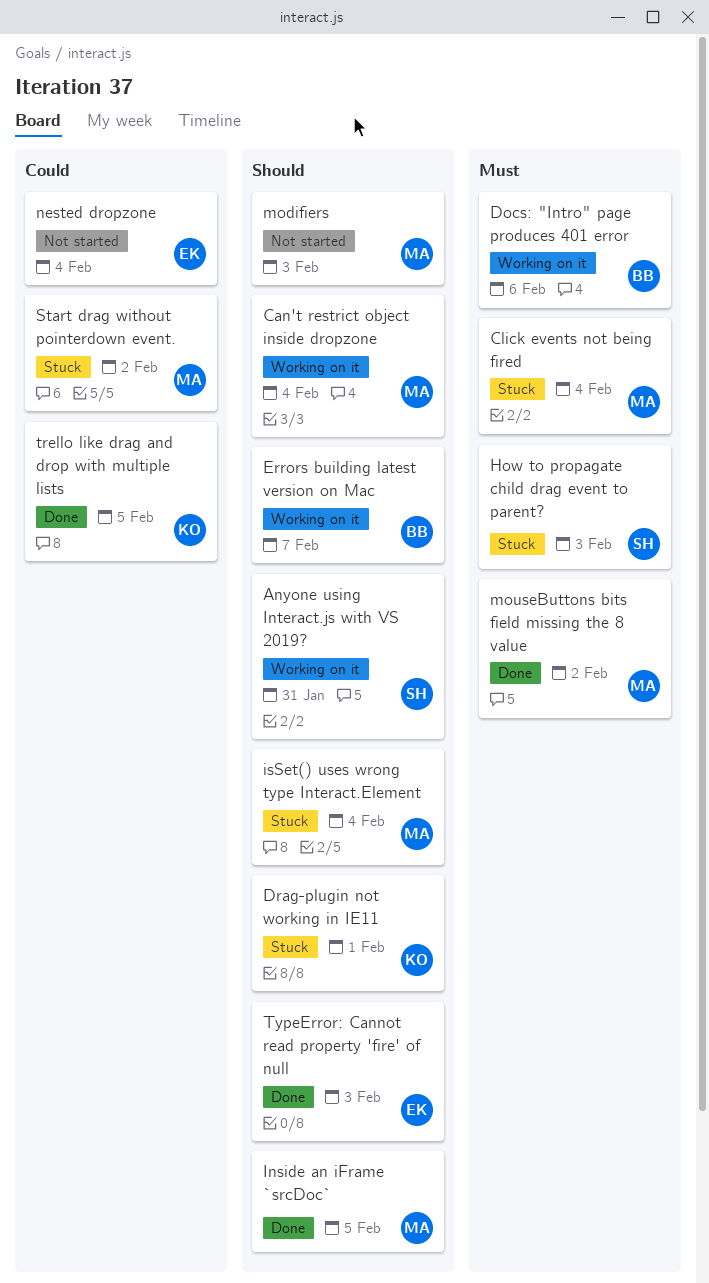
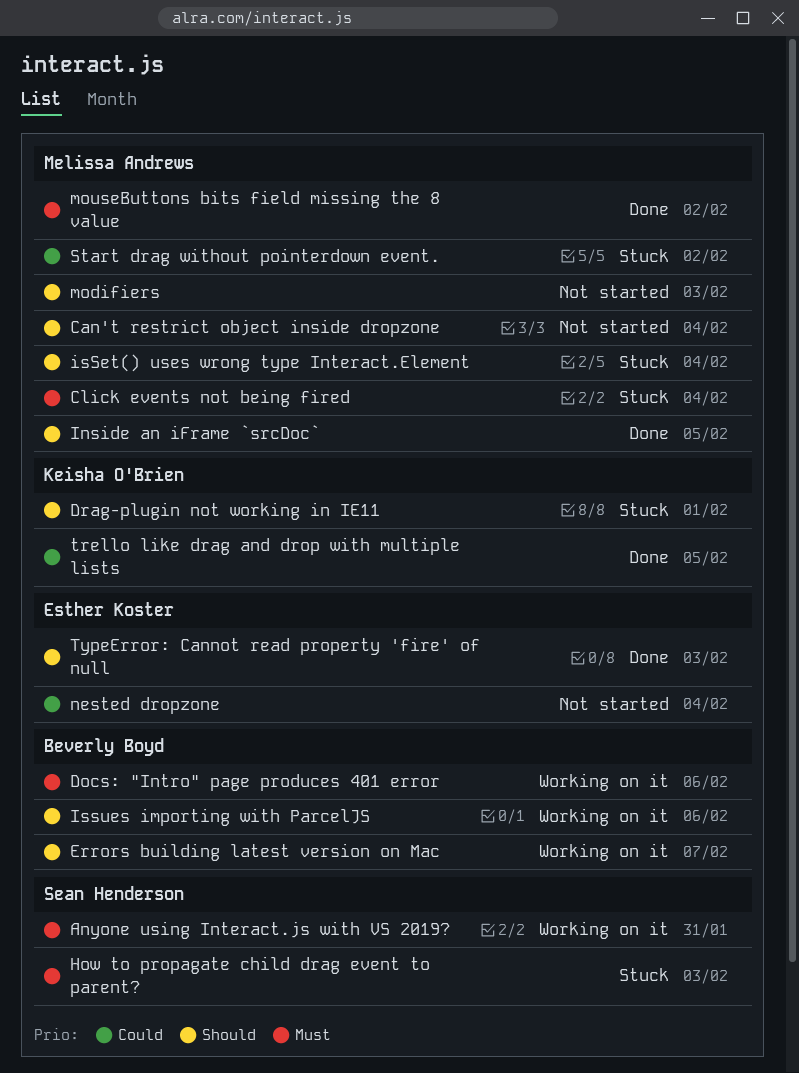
Anyone using Interact.js with VS 2019?, priority: Should -> Must
Can't restrict object inside dropzone, status: Working on it -> Not started
Issues importing with ParcelJS: none -> present

